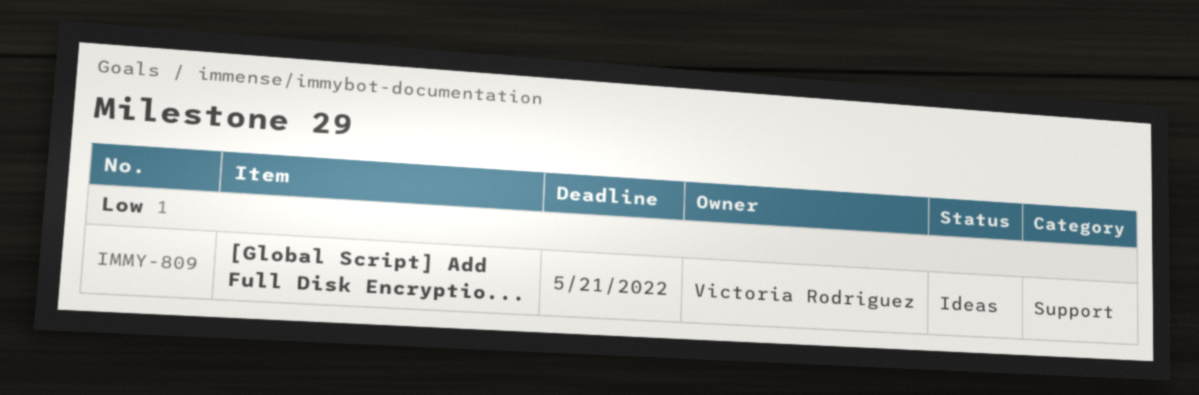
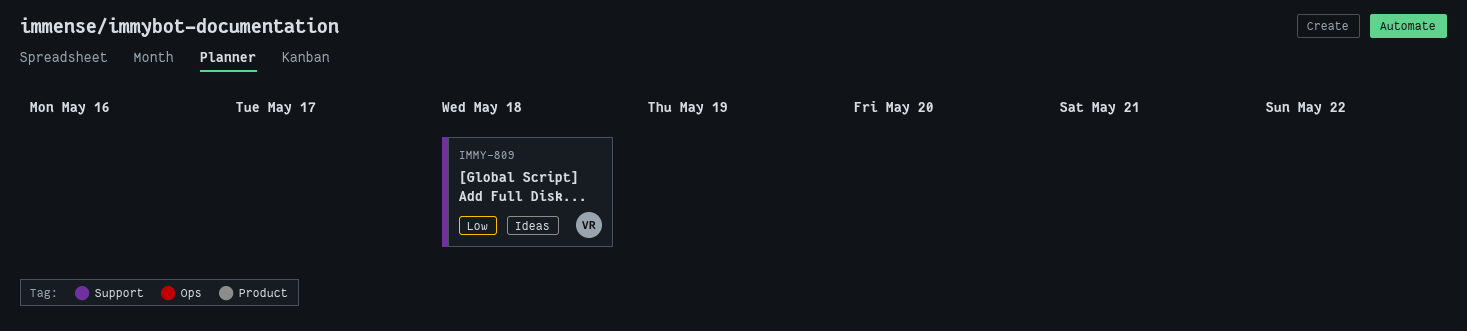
IMMY-809, due: May 21 -> May 18

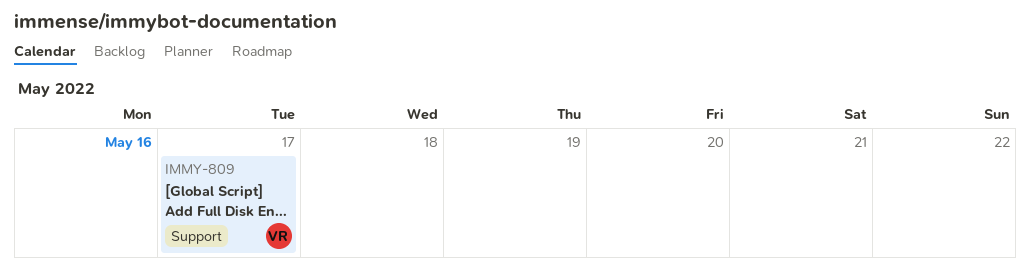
IMMY-809, due: May 18 -> May 17

